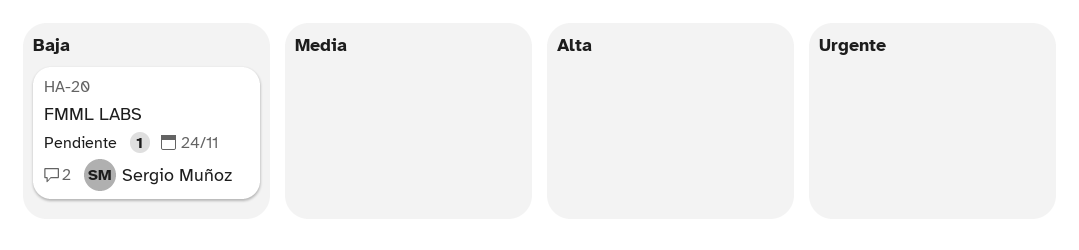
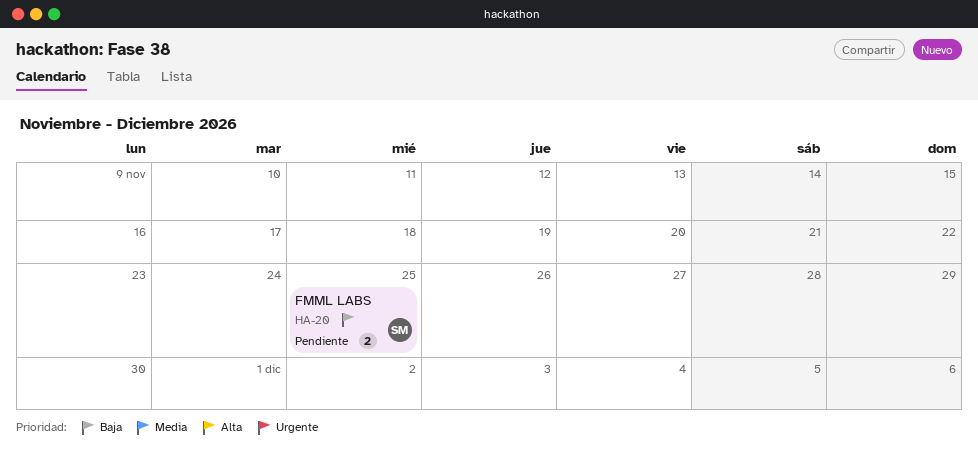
HA-20, estimate: 1 -> 2
HA-20, due: Nov 24 -> Nov 25

